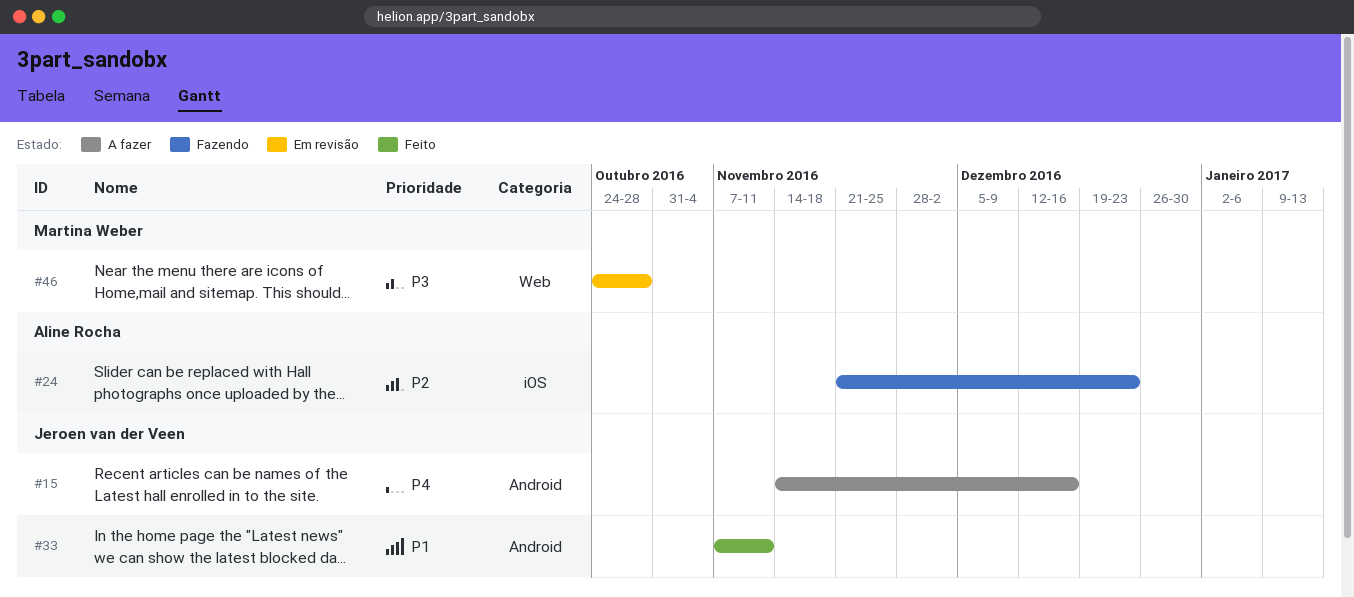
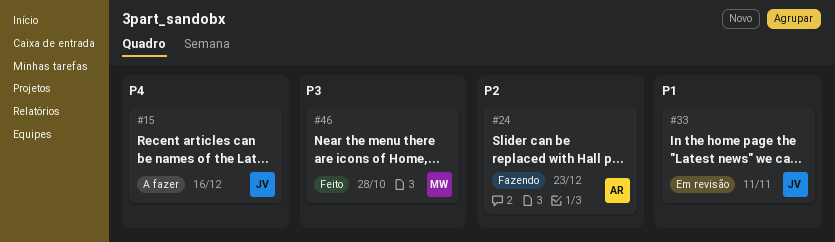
#33, status: Feito -> Em revisão
#46, status: Em revisão -> Feito

